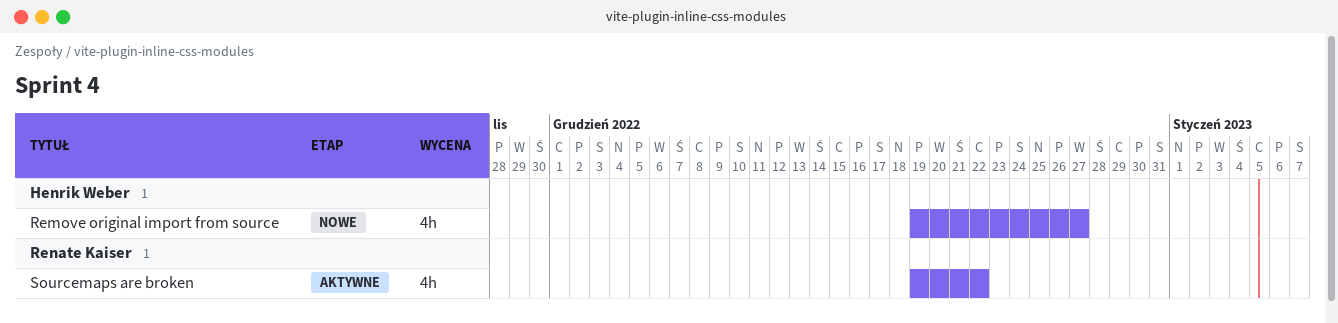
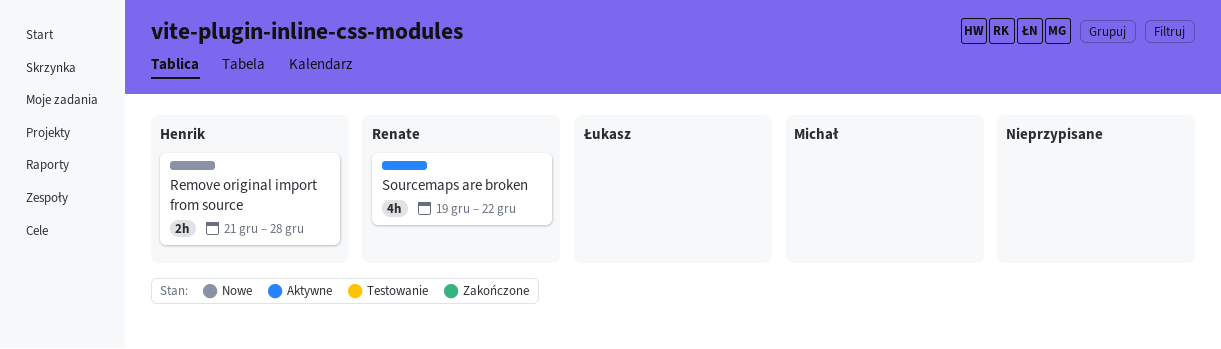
Remove original import from source, estimate: 4h -> 2h
Remove original import from source, start: Dec 19 -> Dec 21
Remove original import from source, due: Dec 27 -> Dec 28

